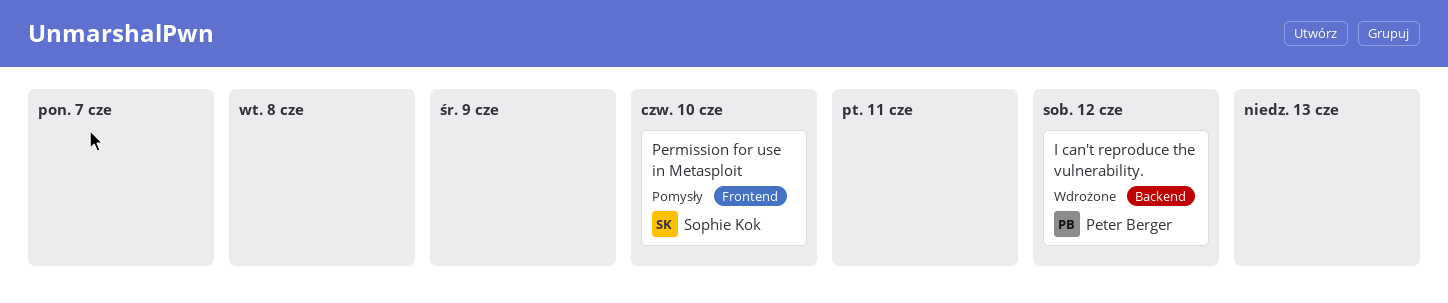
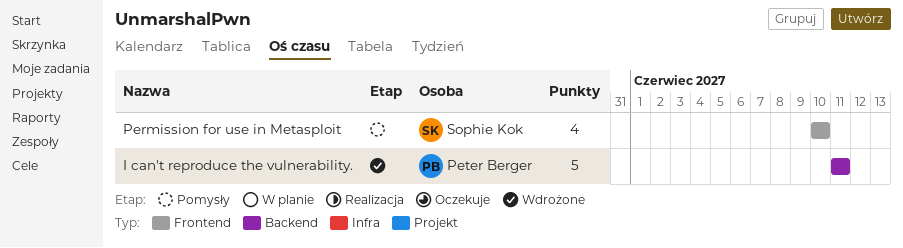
I can't reproduce the vulnerability., due: Jun 12 -> Jun 11

